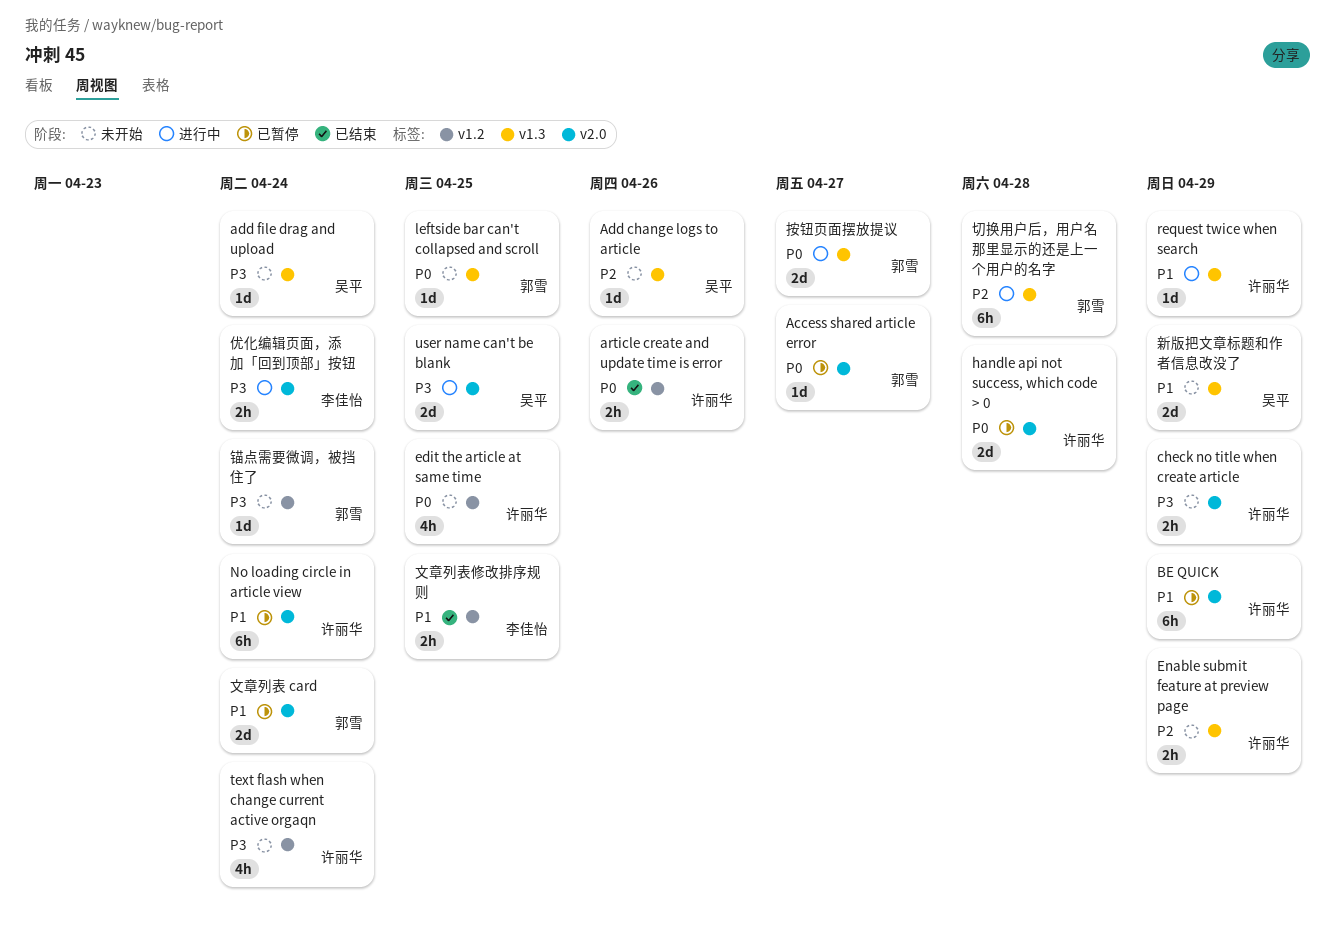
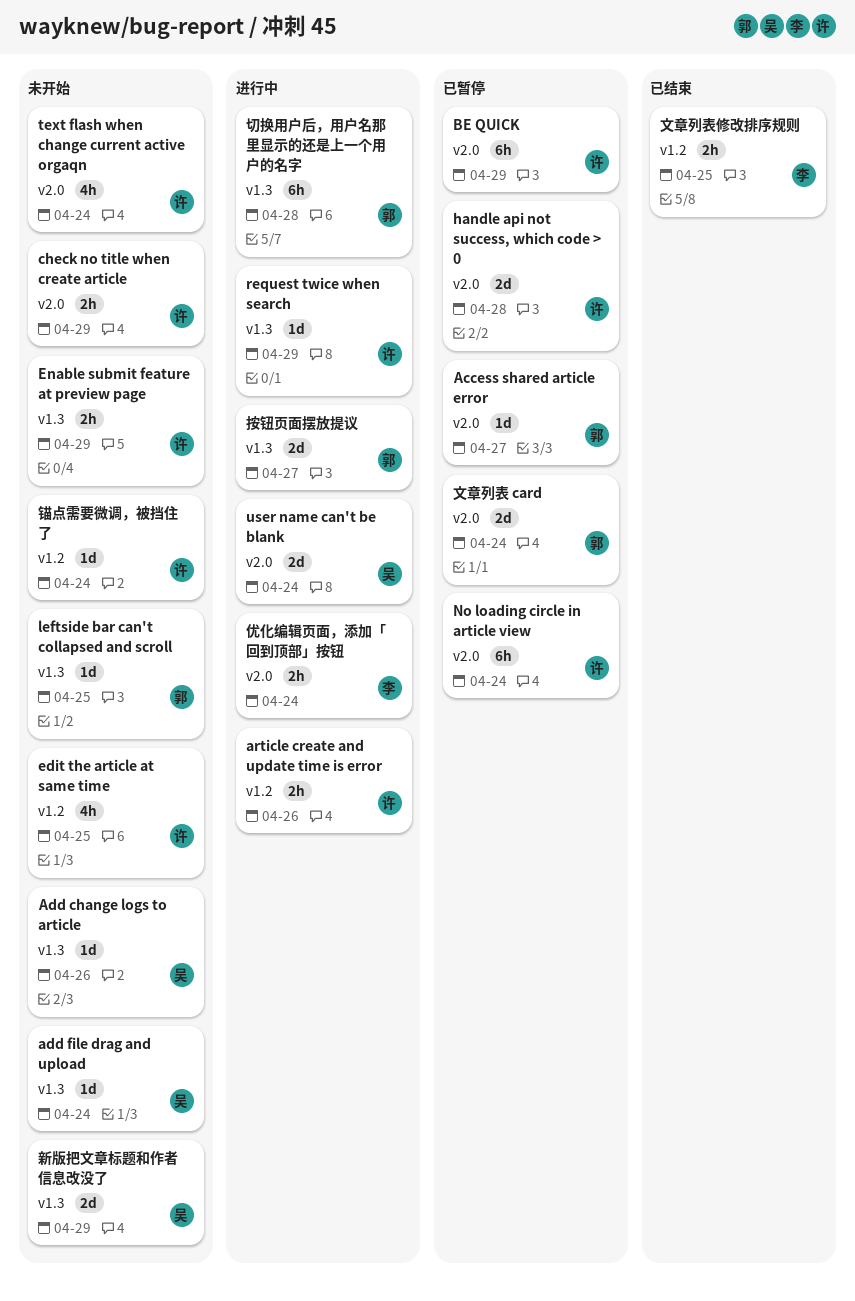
article create and update time is error, status: 已结束 -> 进行中
text flash when change current active orgaqn, label: v1.2 -> v2.0
user name can't be blank, due: Apr 25 -> Apr 24
锚点需要微调，被挡住了, owner: 郭雪 -> 许丽华

